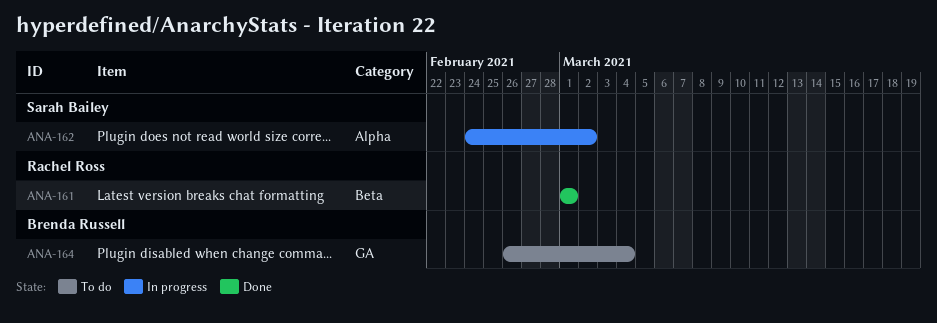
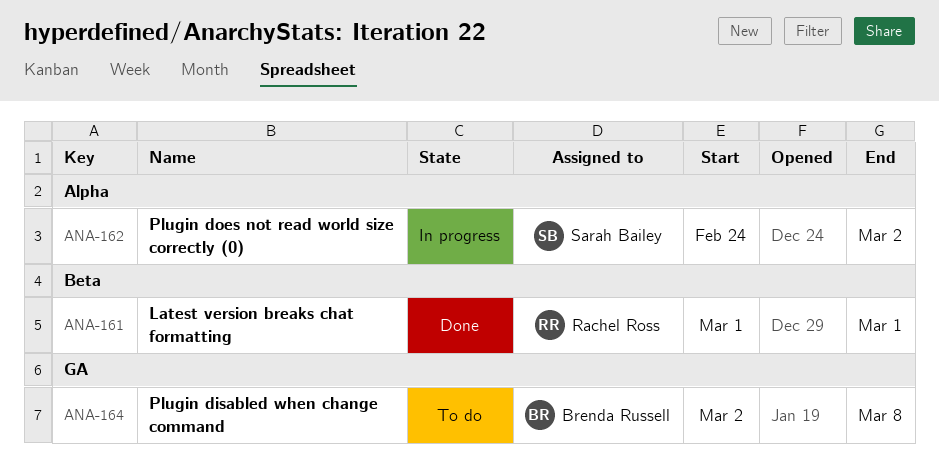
ANA-164, start: Feb 26 -> Mar 2
ANA-164, due: Mar 4 -> Mar 8

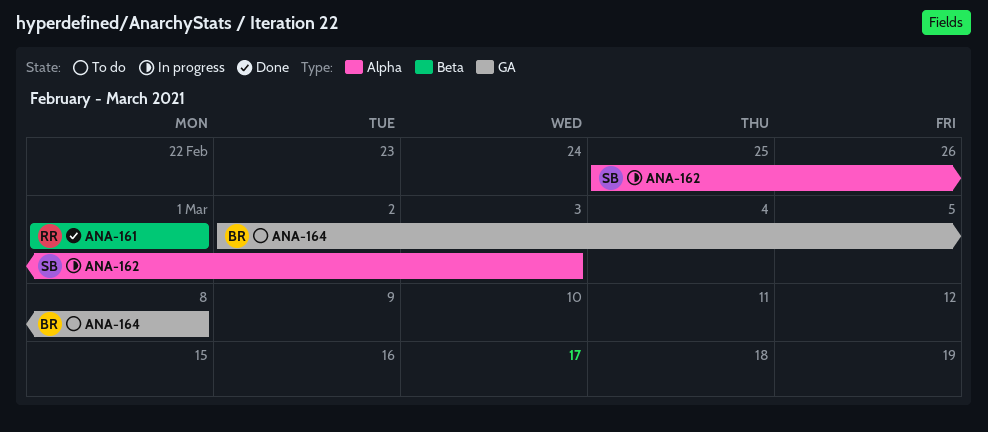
ANA-162, start: Feb 24 -> Feb 25
ANA-162, due: Mar 2 -> Mar 3

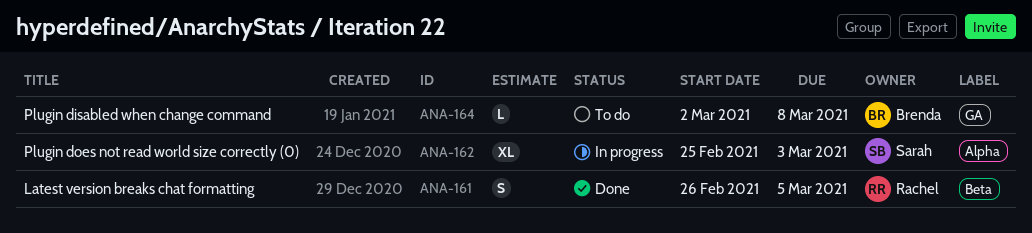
ANA-161, start: Mar 1 -> Feb 26
ANA-161, due: Mar 1 -> Mar 5

